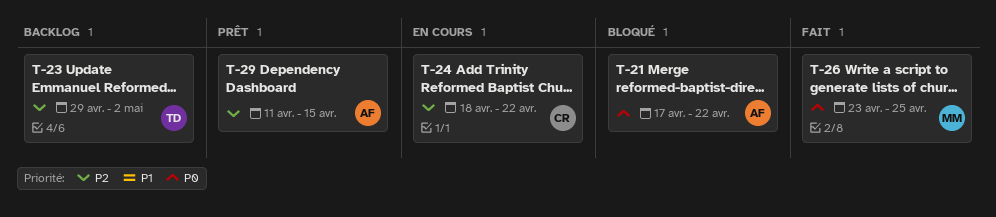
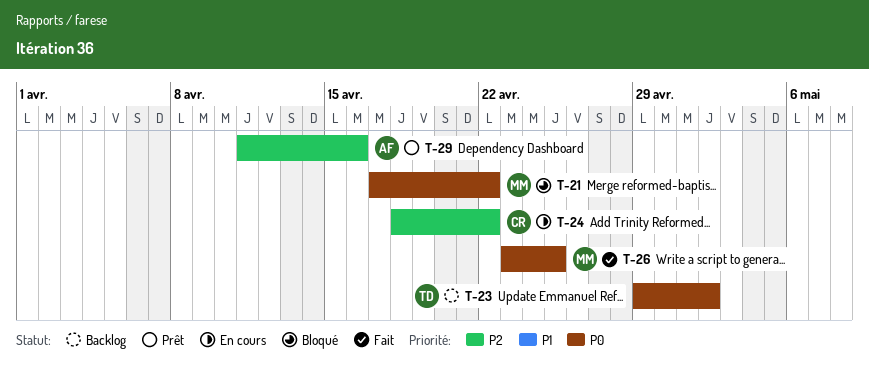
T-21, owner: AF -> MM
T-23, priority: P2 -> P0
T-29, due: Apr 15 -> Apr 16

